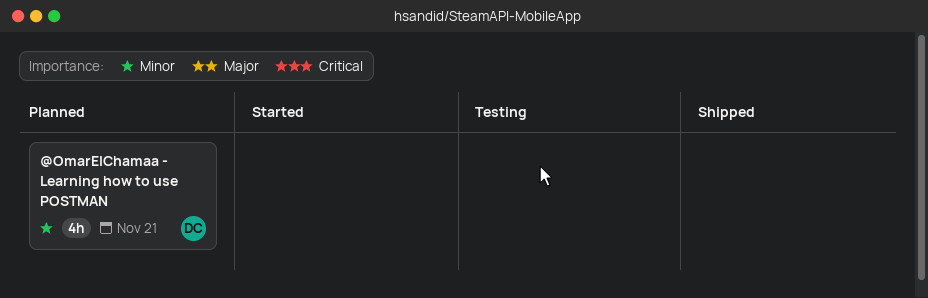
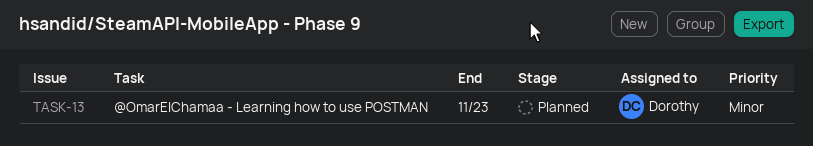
@OmarElChamaa - Learning how to use POSTMAN, due: Nov 21 -> Nov 23

